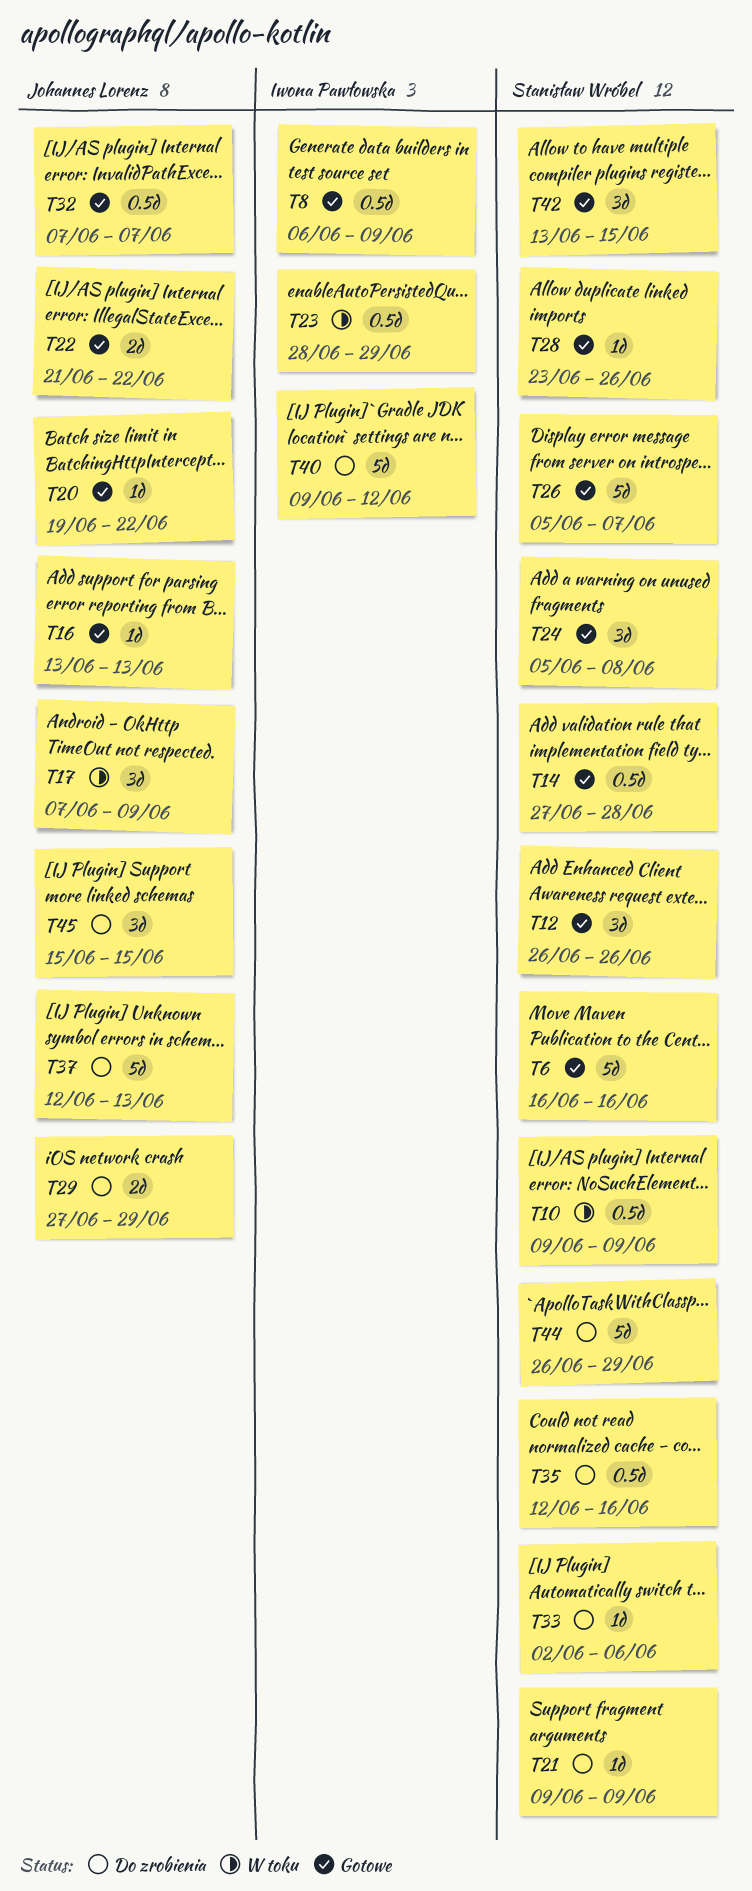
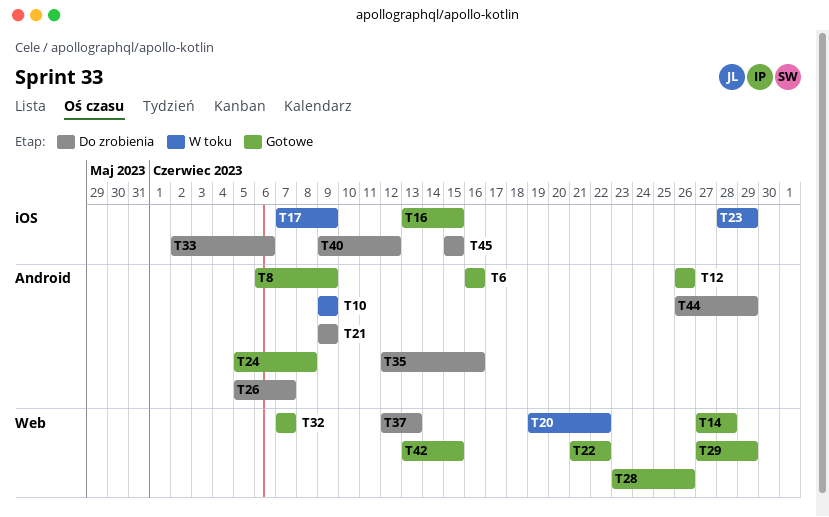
T16, due: Jun 13 -> Jun 15
T20, status: Gotowe -> W toku
T26, status: Gotowe -> Do zrobienia
T29, status: Do zrobienia -> Gotowe

